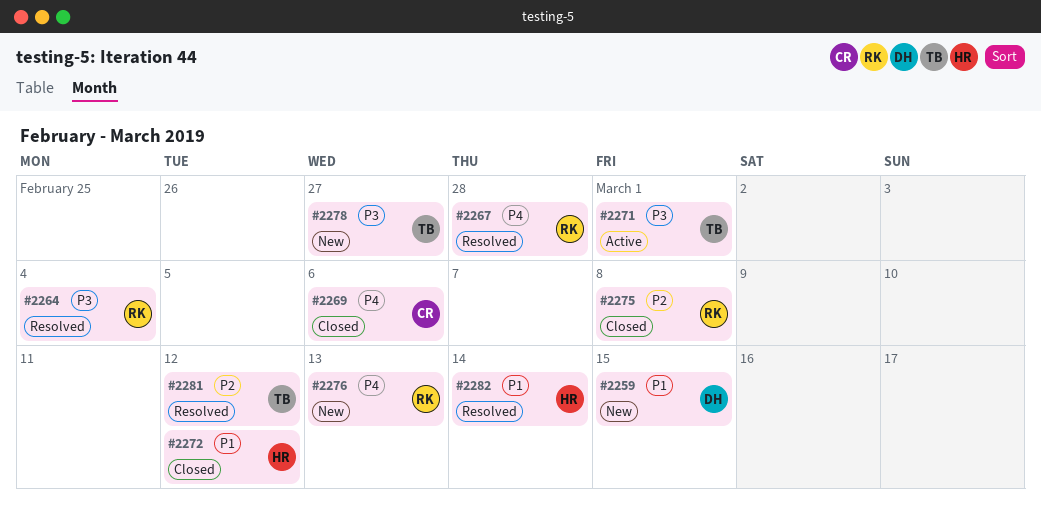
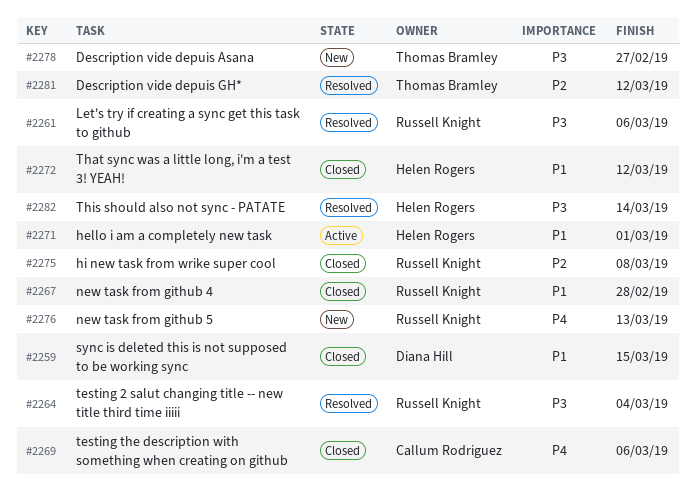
#2259, status: New -> Closed
#2261: none -> present
#2267, status: Resolved -> Closed
#2267, priority: P4 -> P1
#2271, owner: Thomas Bramley -> Helen Rogers
#2271, priority: P3 -> P1
#2282, priority: P1 -> P3

